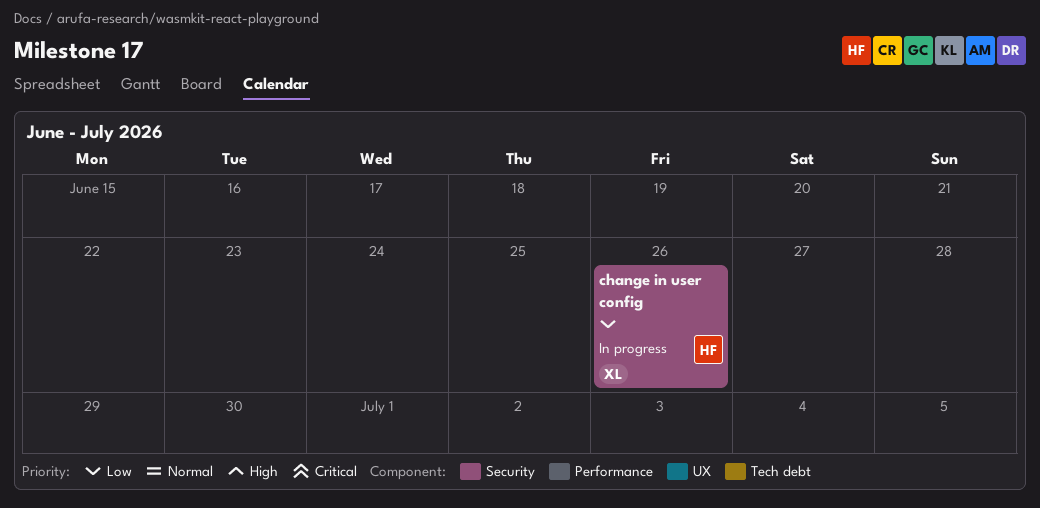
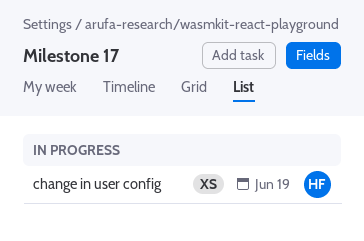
change in user config, estimate: XL -> XS
change in user config, due: Jun 26 -> Jun 19

